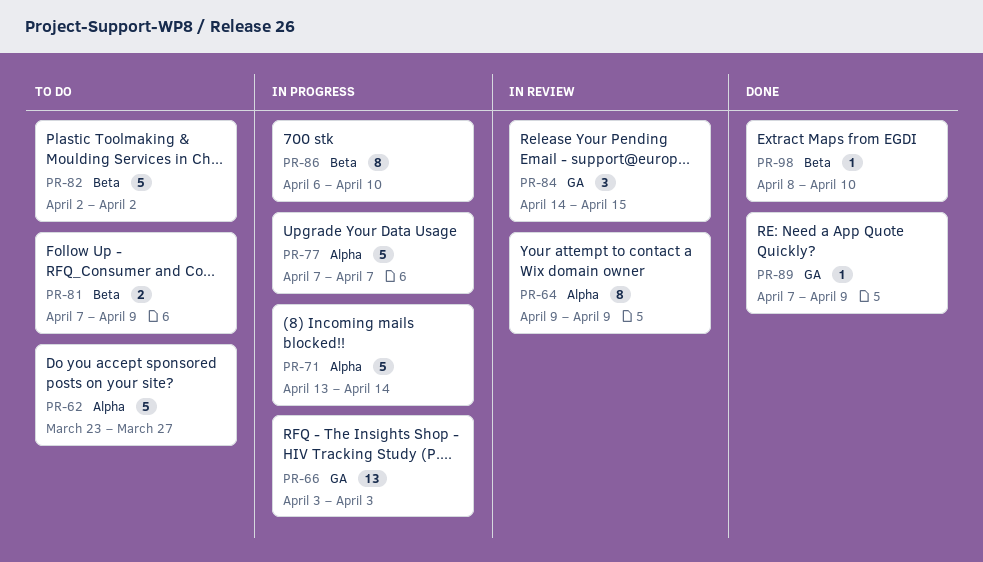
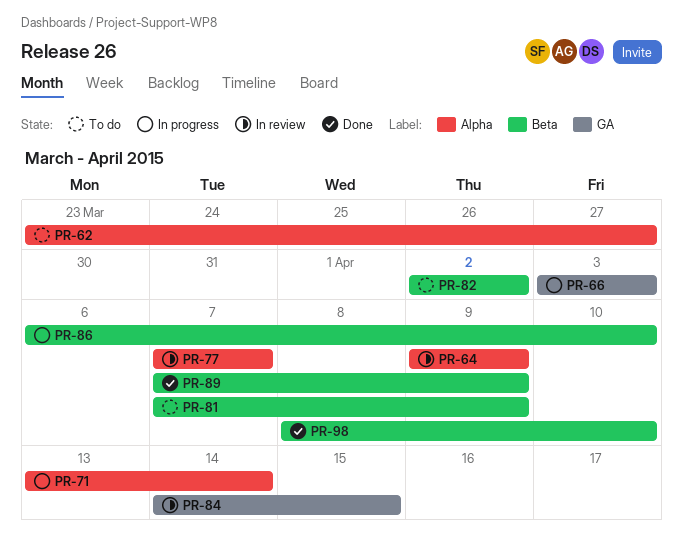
PR-77, status: In progress -> In review
PR-89, label: GA -> Beta

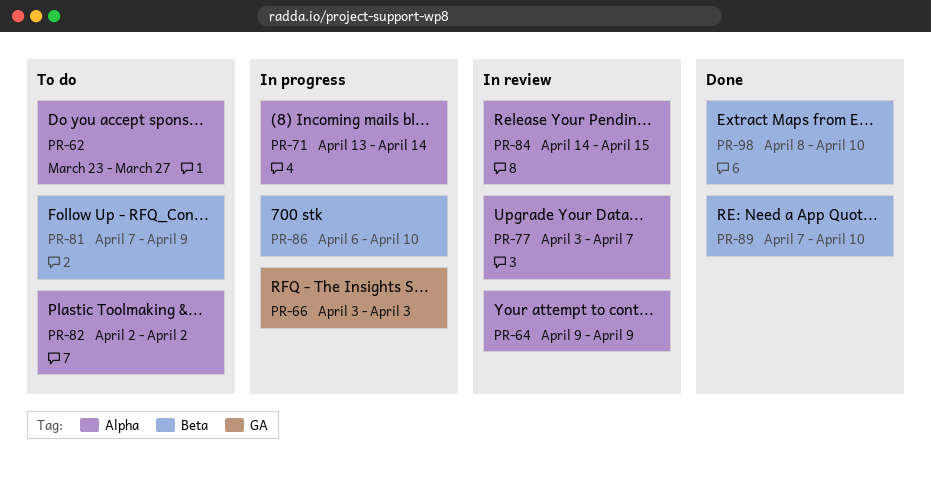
PR-77, start: Apr 7 -> Apr 3
PR-82, label: Beta -> Alpha
PR-84, label: GA -> Alpha
PR-89, due: Apr 9 -> Apr 10

